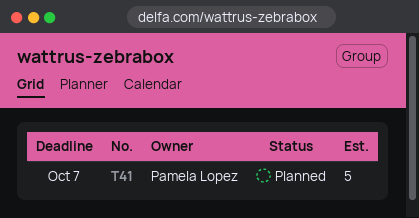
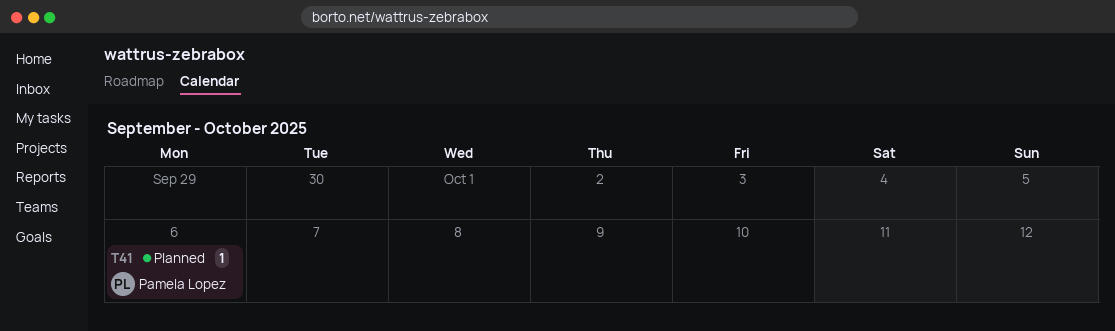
T41, estimate: 5 -> 1
T41, due: Oct 7 -> Oct 6

